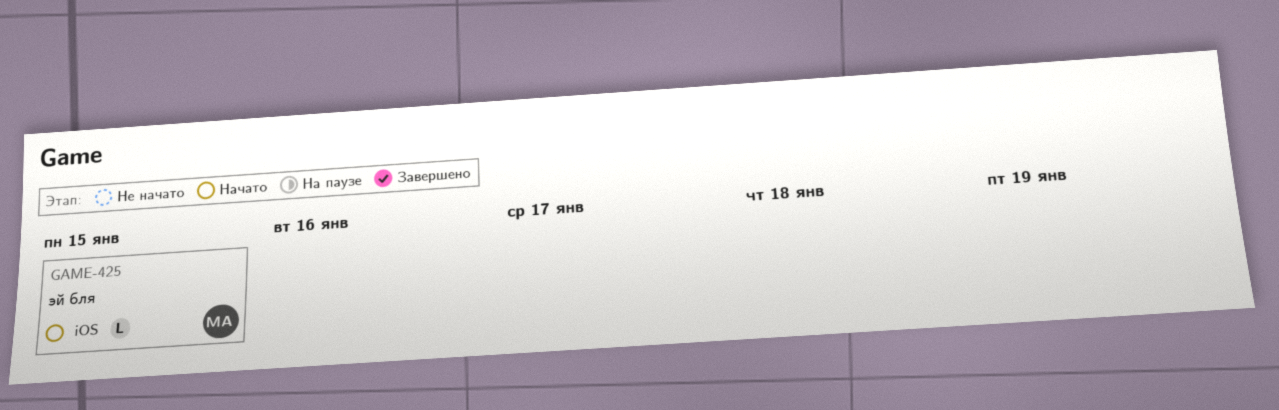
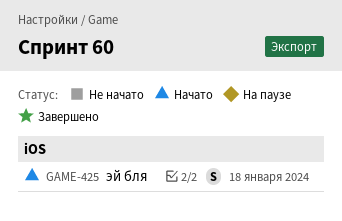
GAME-425, estimate: L -> S
GAME-425, due: Jan 15 -> Jan 18

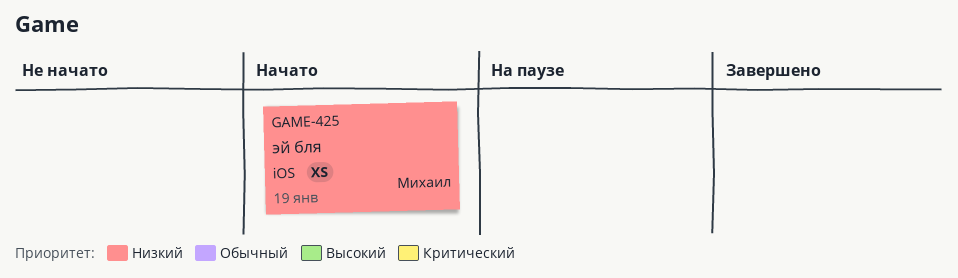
GAME-425, estimate: S -> XS
GAME-425, due: Jan 18 -> Jan 19

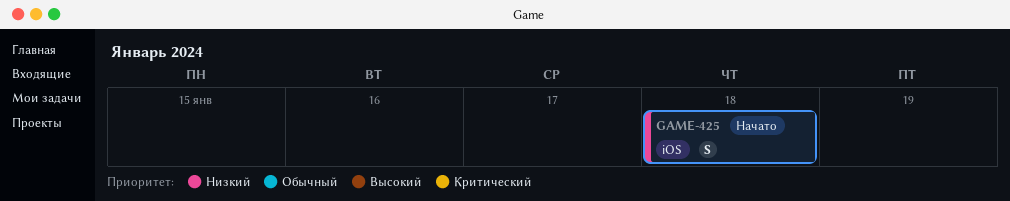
GAME-425, estimate: XS -> S
GAME-425, due: Jan 19 -> Jan 18

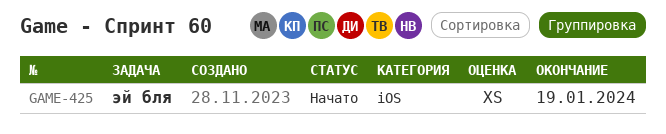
GAME-425, estimate: S -> XS
GAME-425, due: Jan 18 -> Jan 19

